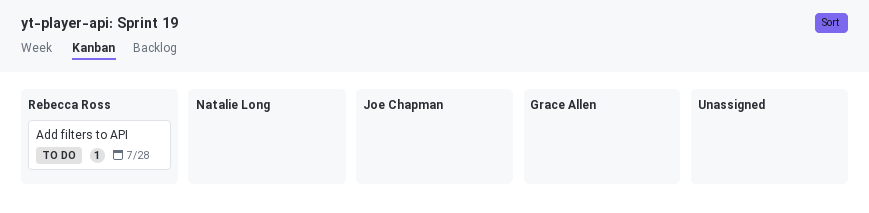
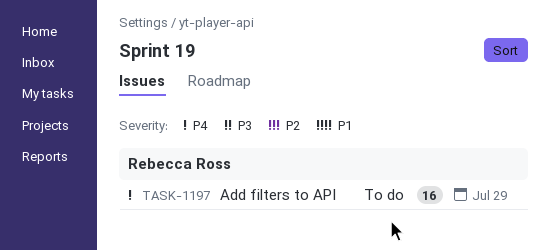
Add filters to API, estimate: 1 -> 16
Add filters to API, due: Jul 28 -> Jul 29

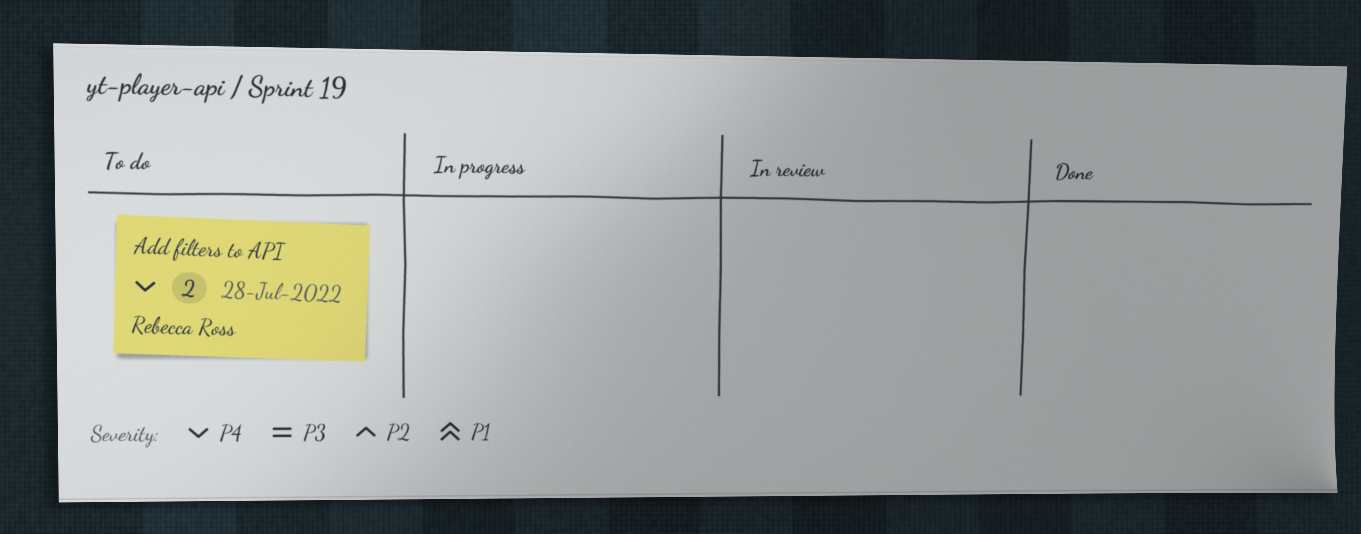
Add filters to API, estimate: 16 -> 2
Add filters to API, due: Jul 29 -> Jul 28

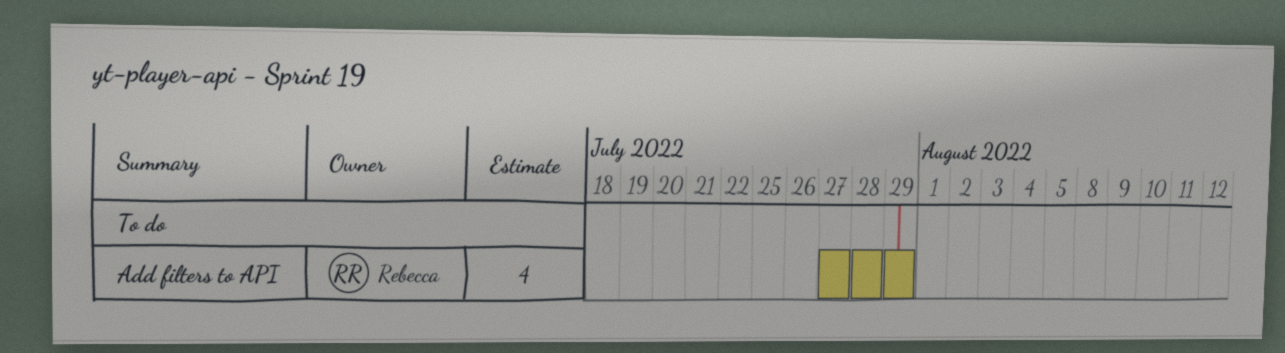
Add filters to API, estimate: 2 -> 4
Add filters to API, due: Jul 28 -> Jul 29

